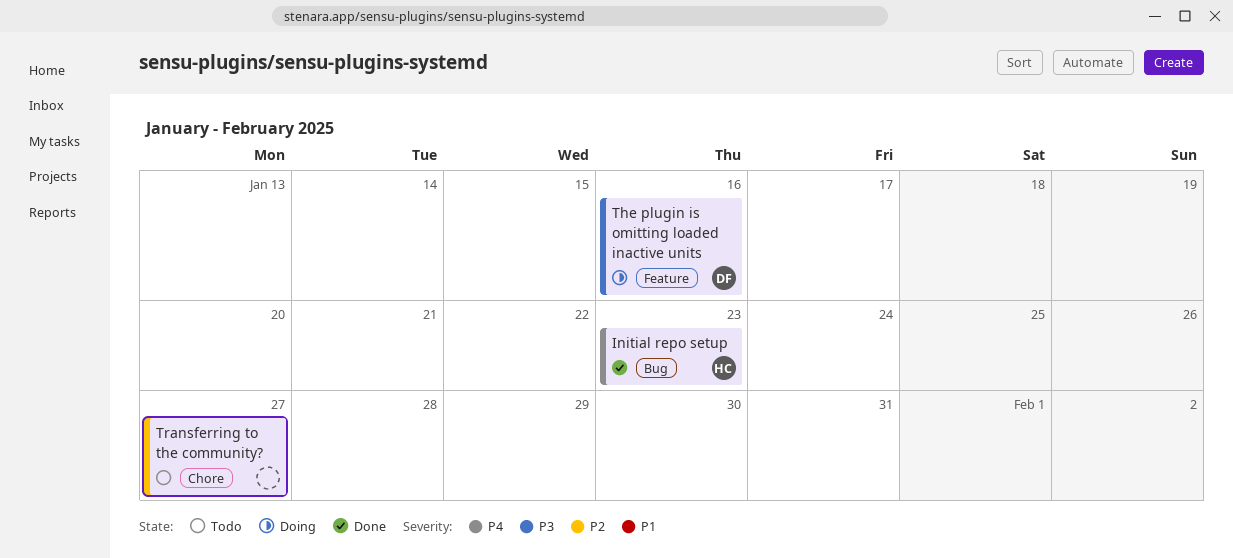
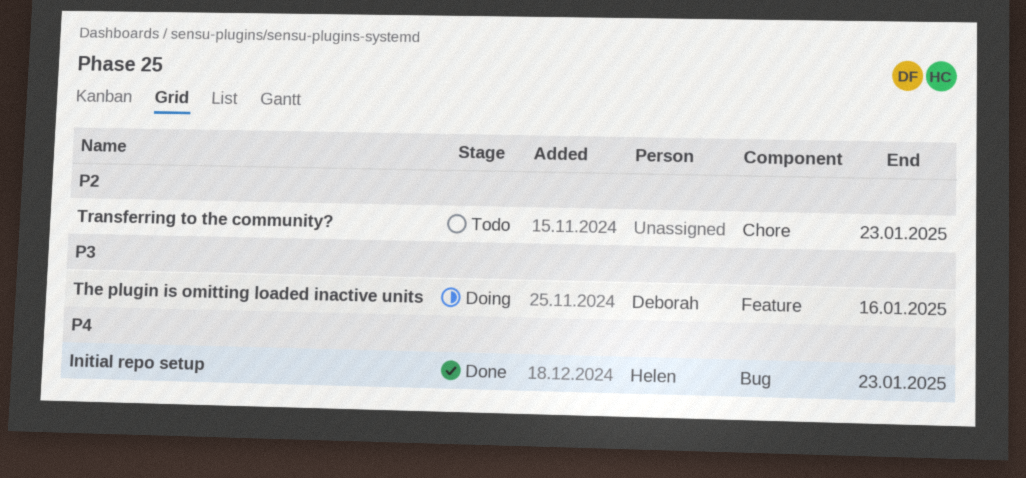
Transferring to the community?, due: Jan 27 -> Jan 23

